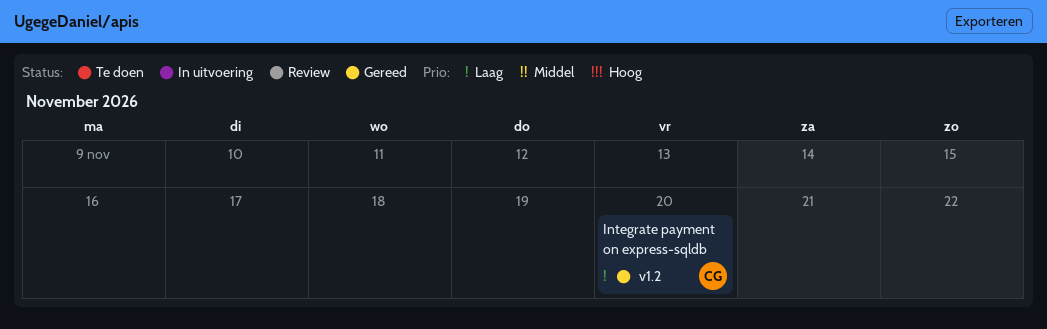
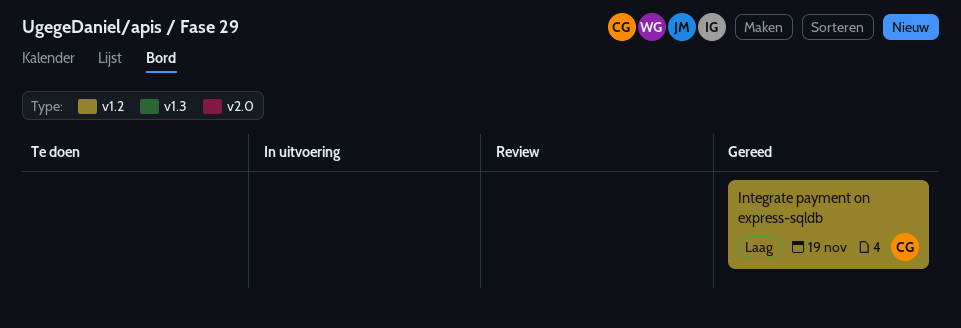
Integrate payment on express-sqldb, due: Nov 20 -> Nov 19

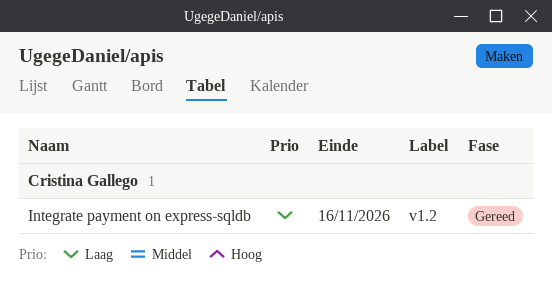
Integrate payment on express-sqldb, due: Nov 19 -> Nov 16

